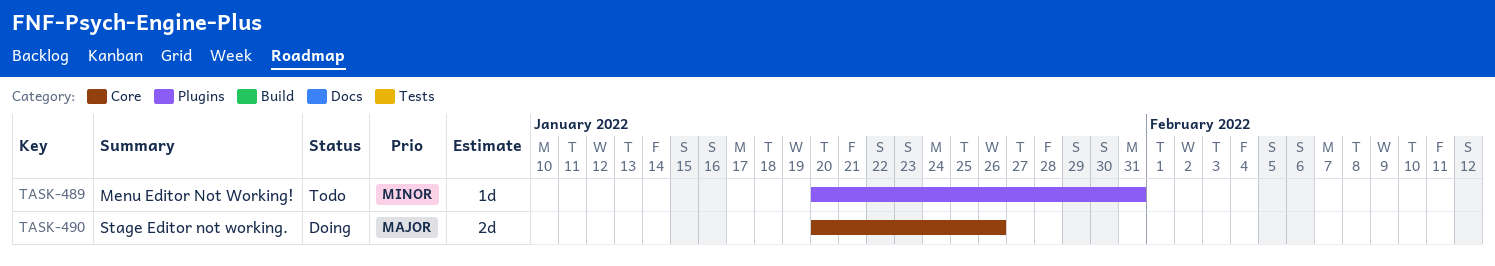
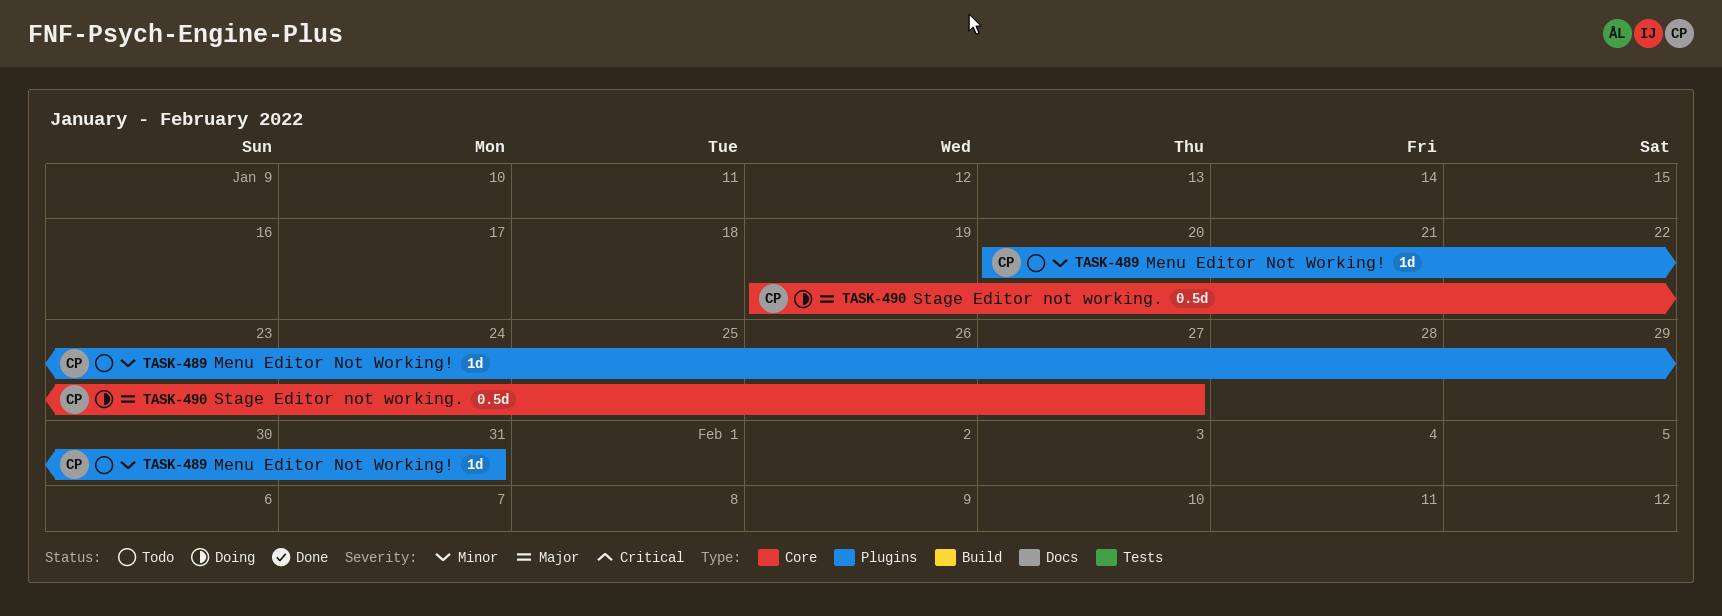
TASK-490, estimate: 2d -> 0.5d
TASK-490, start: Jan 20 -> Jan 19
TASK-490, due: Jan 26 -> Jan 27

